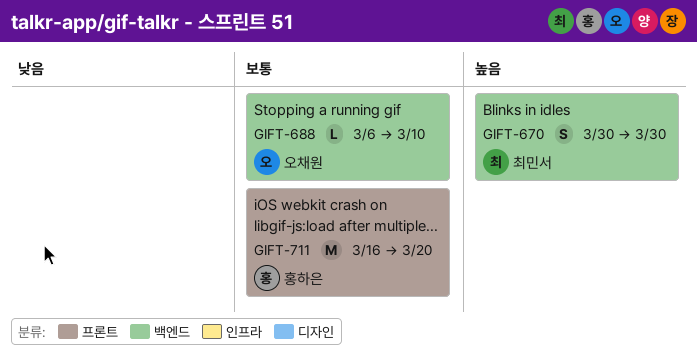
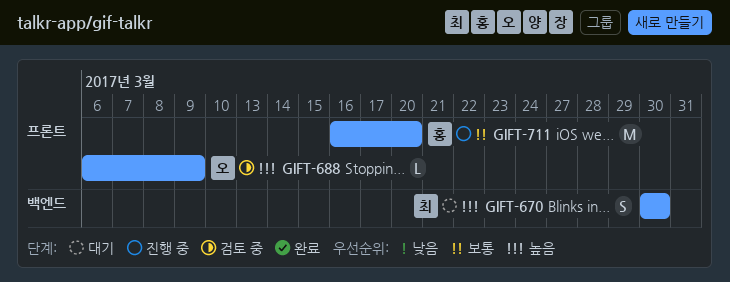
GIFT-688, priority: 보통 -> 높음
GIFT-688, label: 백엔드 -> 프론트
GIFT-688, due: Mar 10 -> Mar 9

